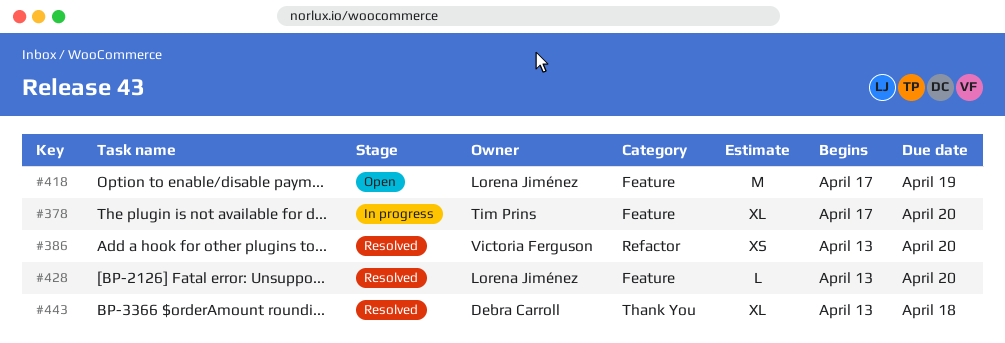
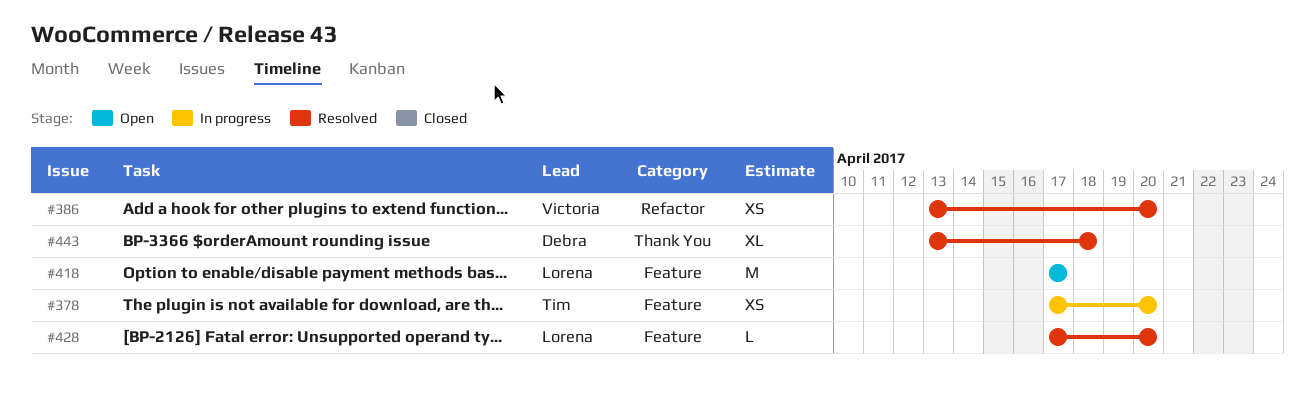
#378, estimate: XL -> XS
#418, due: Apr 19 -> Apr 17
#428, start: Apr 13 -> Apr 17

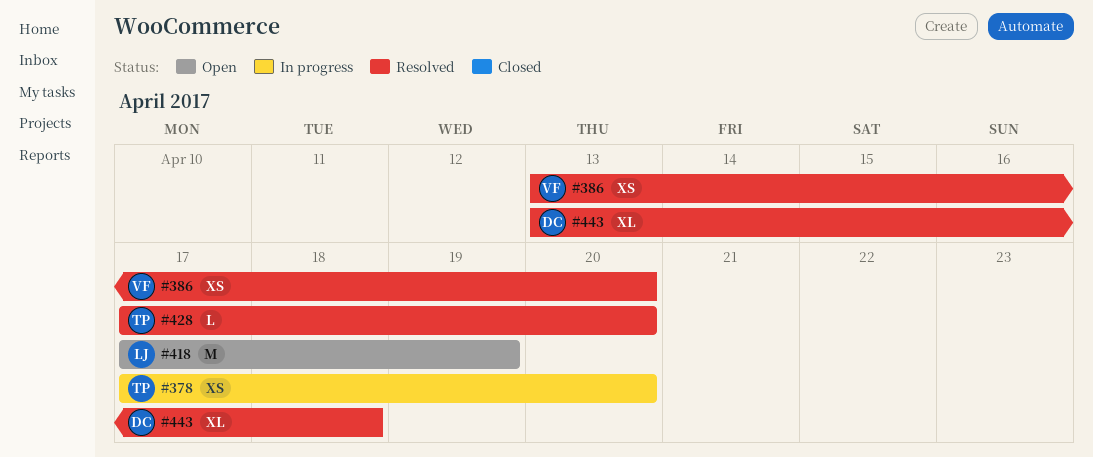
#418, due: Apr 17 -> Apr 19
#428, owner: Lorena -> Tim

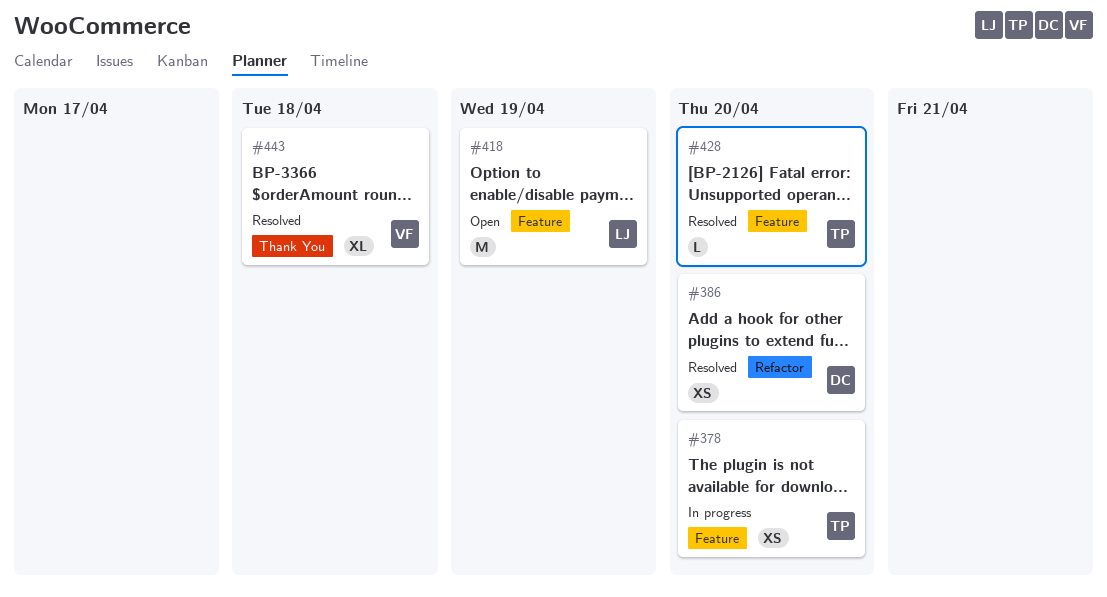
#386, owner: VF -> DC
#443, owner: DC -> VF

